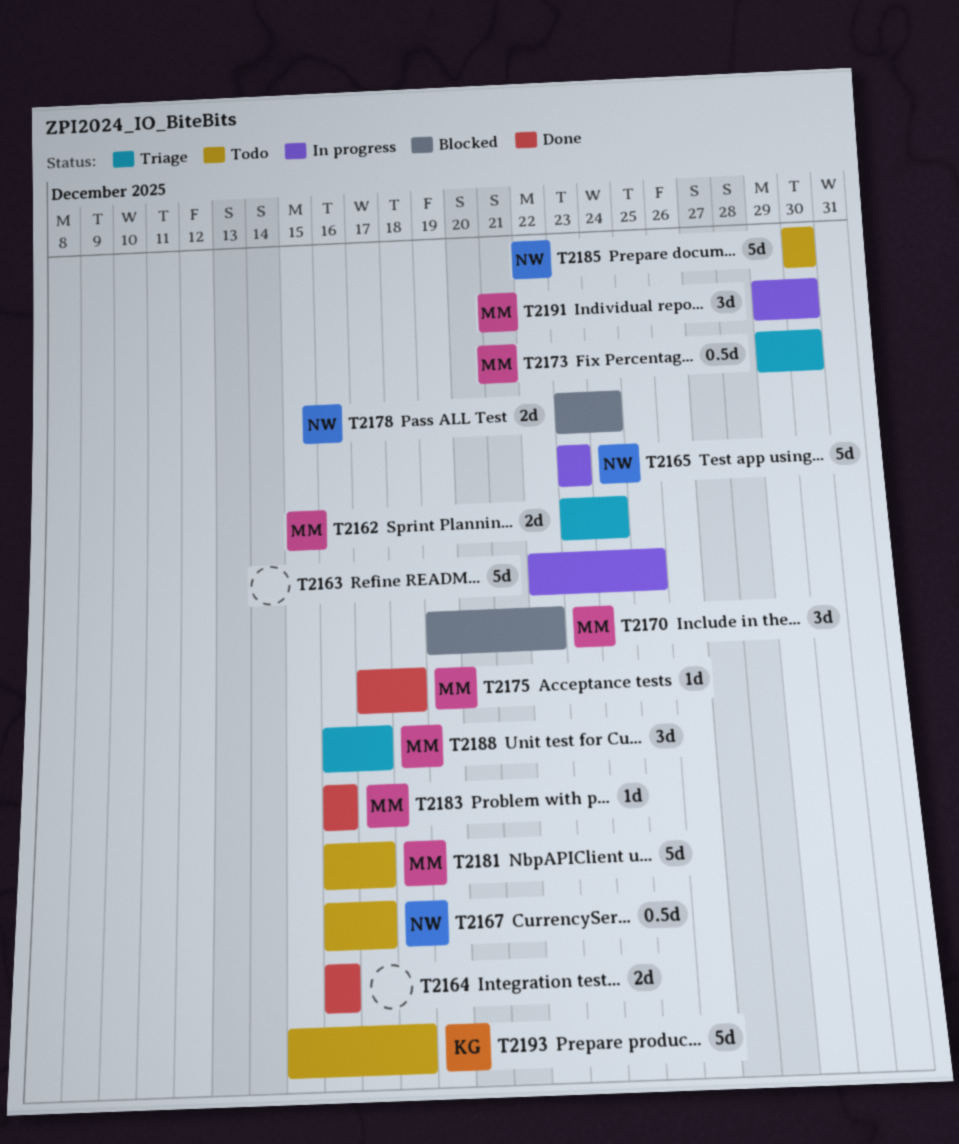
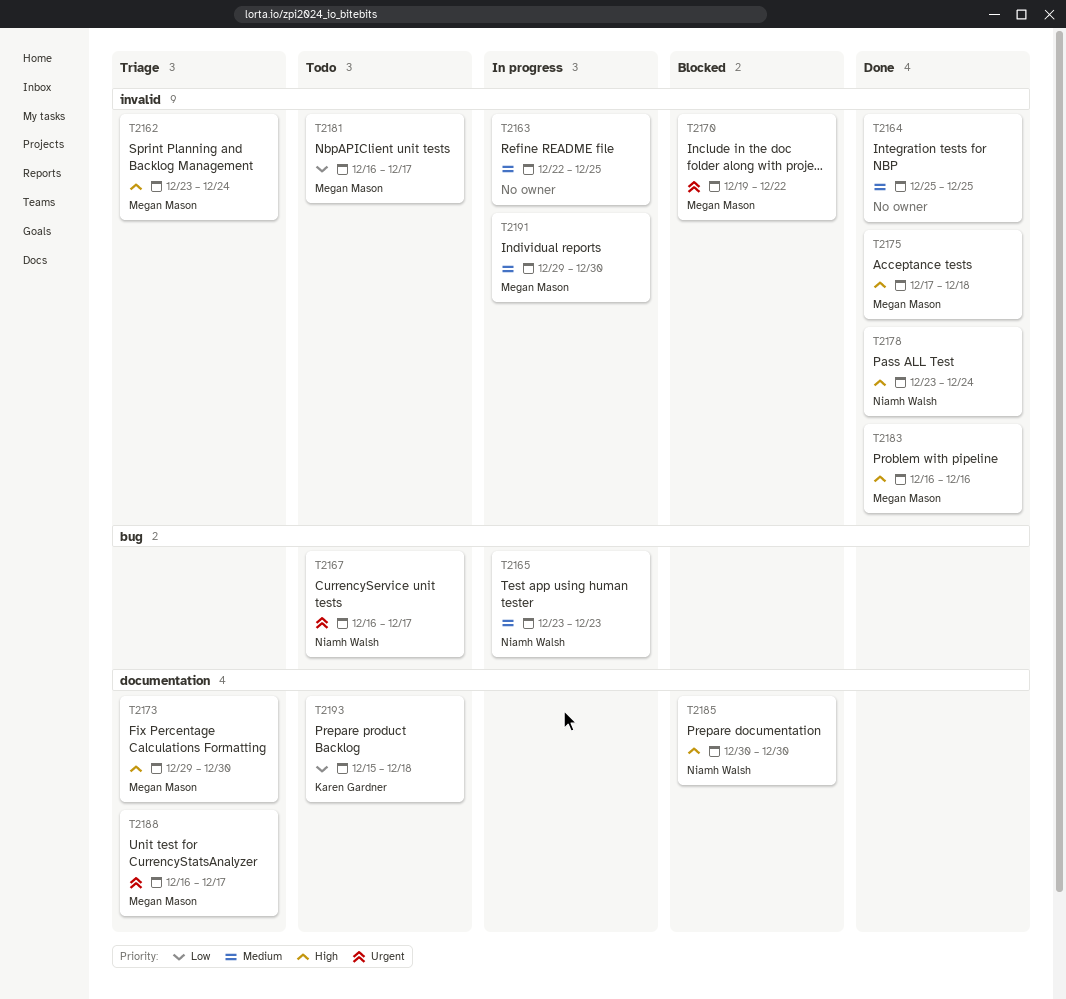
T2164, start: Dec 16 -> Dec 25
T2164, due: Dec 16 -> Dec 25
T2178, status: Blocked -> Done
T2185, status: Todo -> Blocked

